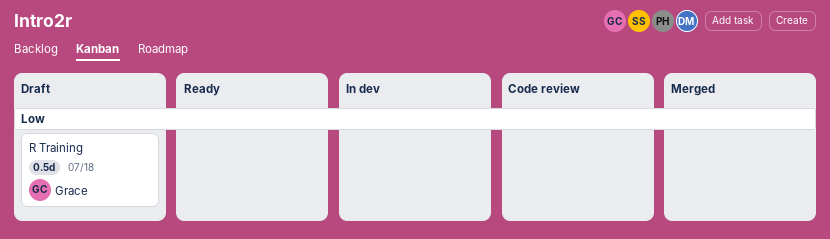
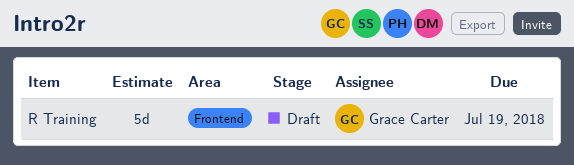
R Training, estimate: 0.5d -> 5d
R Training, due: Jul 18 -> Jul 19

